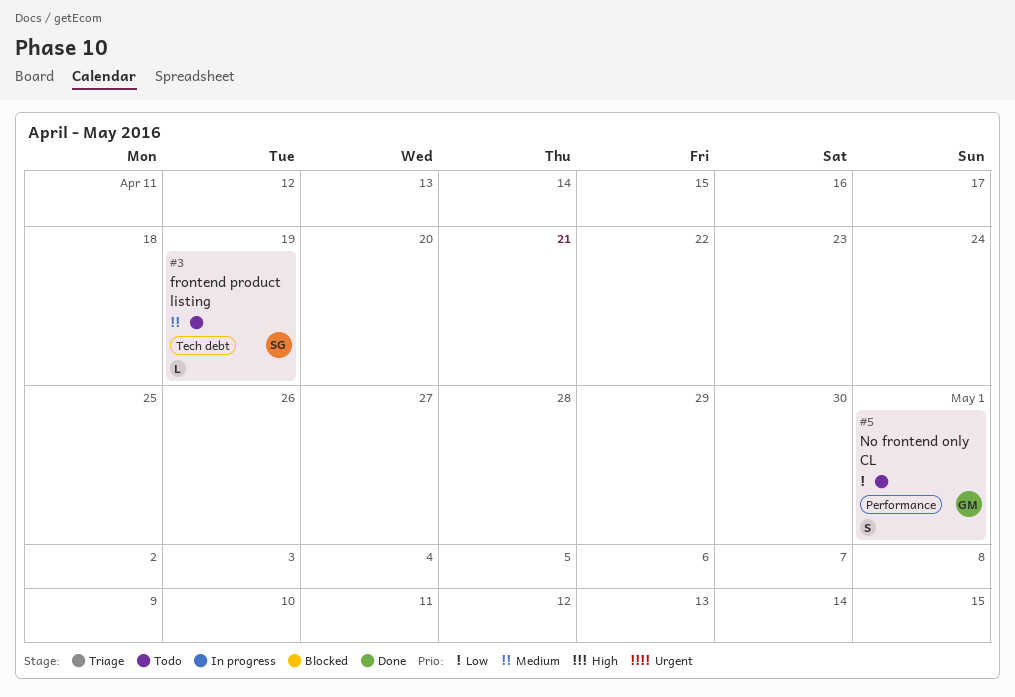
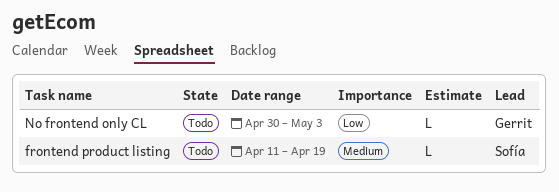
No frontend only CL, estimate: S -> L
No frontend only CL, due: May 1 -> May 3

